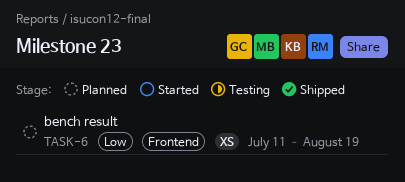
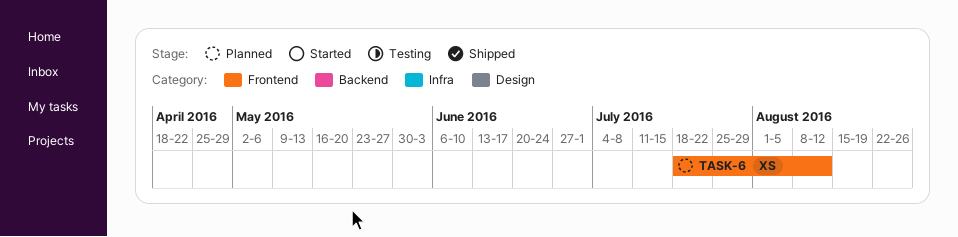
TASK-6, start: Jul 11 -> Jul 18
TASK-6, due: Aug 19 -> Aug 12

